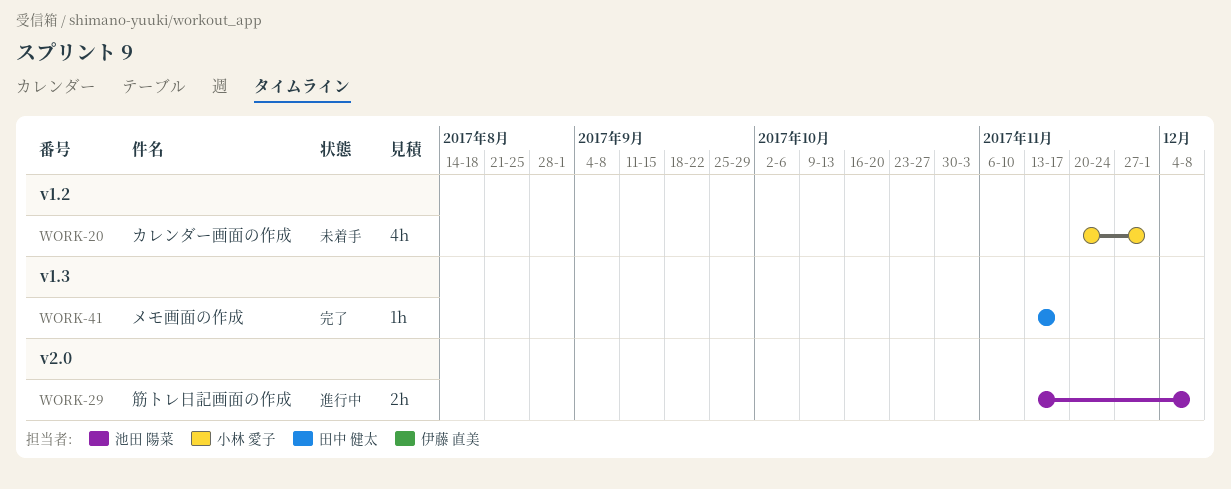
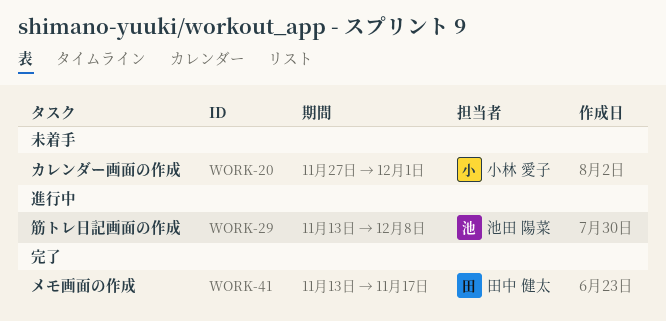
WORK-20, start: Nov 20 -> Nov 27

